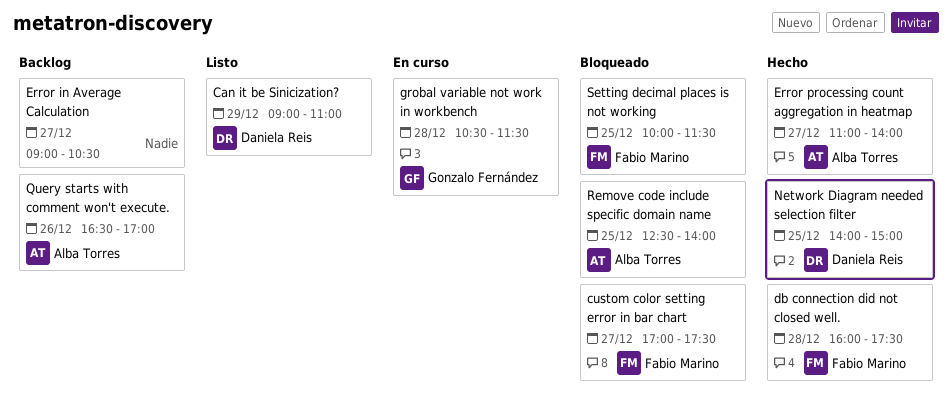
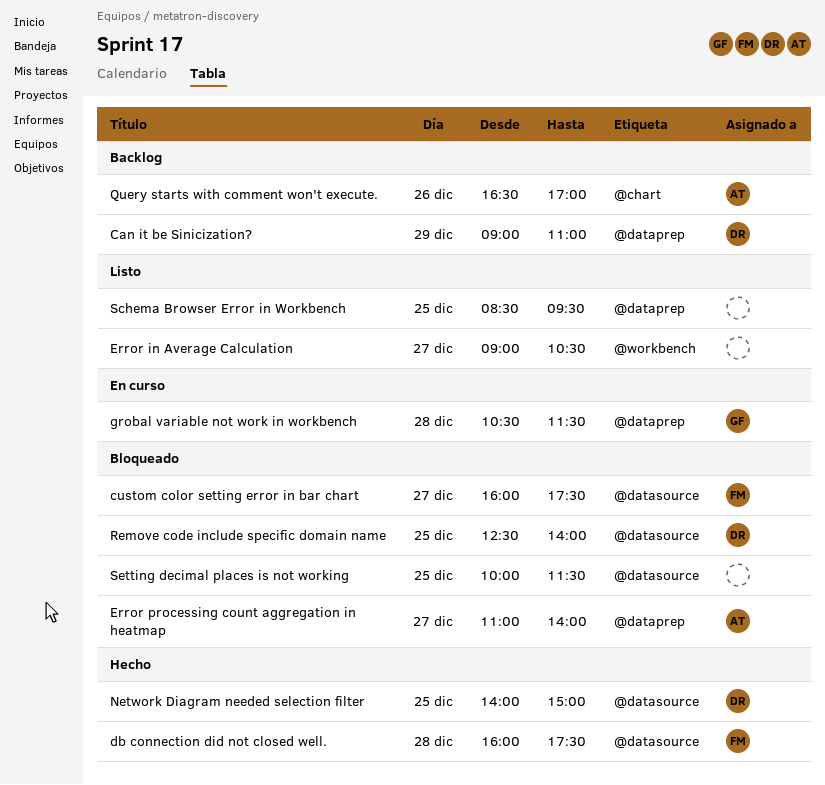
Can it be Sinicization?, status: Listo -> Backlog
custom color setting error in bar chart, begins: 17:00 -> 16:00
Error in Average Calculation, status: Backlog -> Listo
Error processing count aggregation in heatmap, status: Hecho -> Bloqueado
Remove code include specific domain name, owner: Alba Torres -> Daniela Reis
Schema Browser Error in Workbench: none -> present
Setting decimal places is not working, owner: Fabio Marino -> none

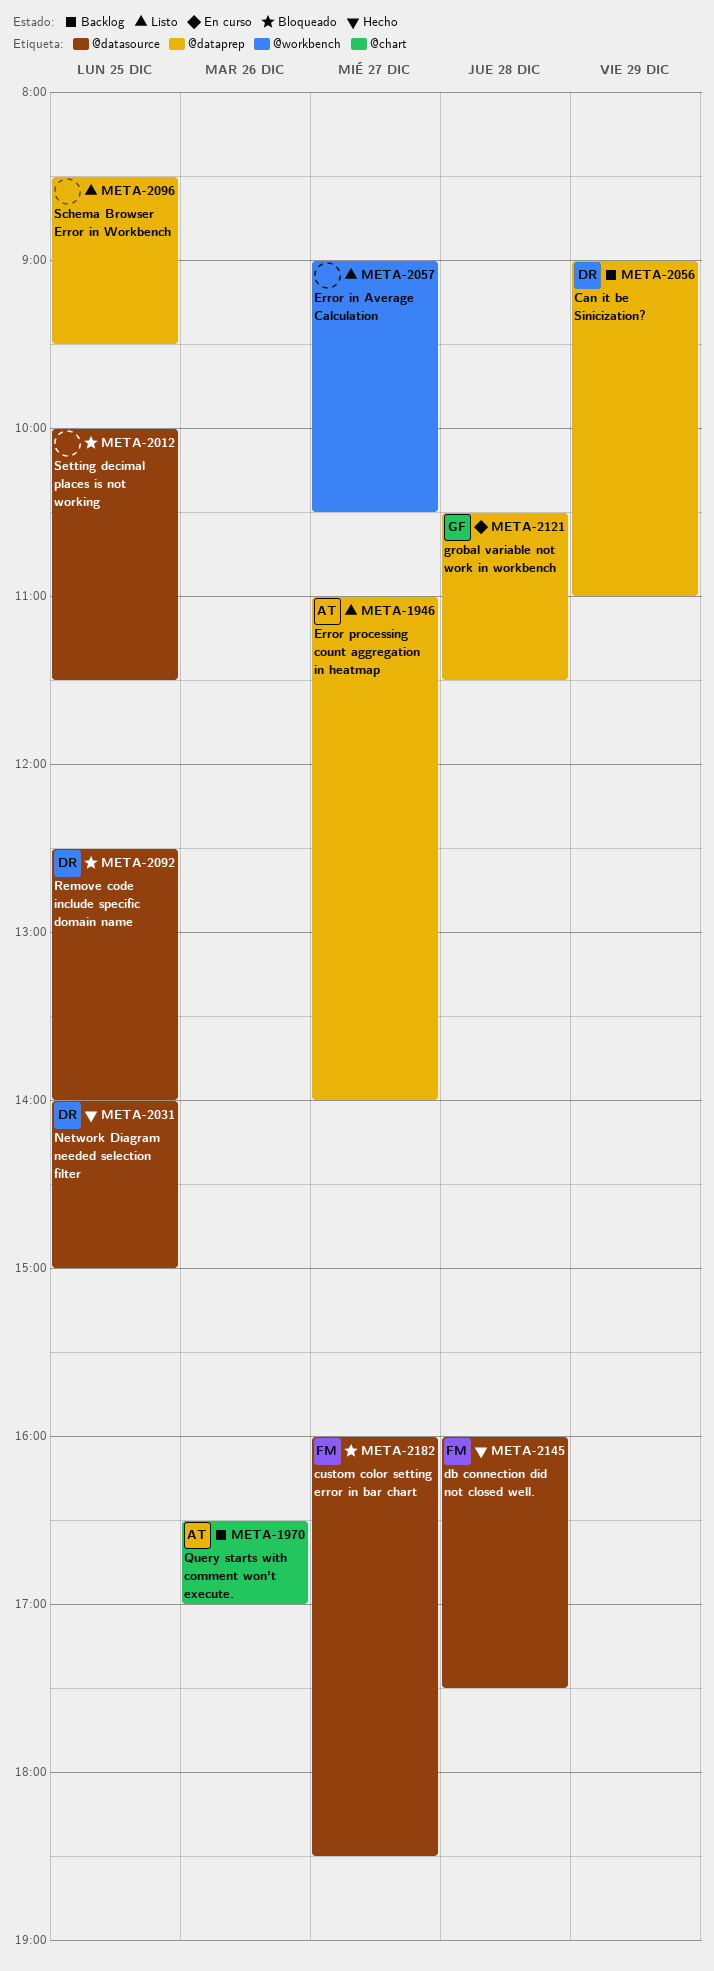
custom color setting error in bar chart, ends: 17:30 -> 18:30
Error processing count aggregation in heatmap, status: Bloqueado -> Listo

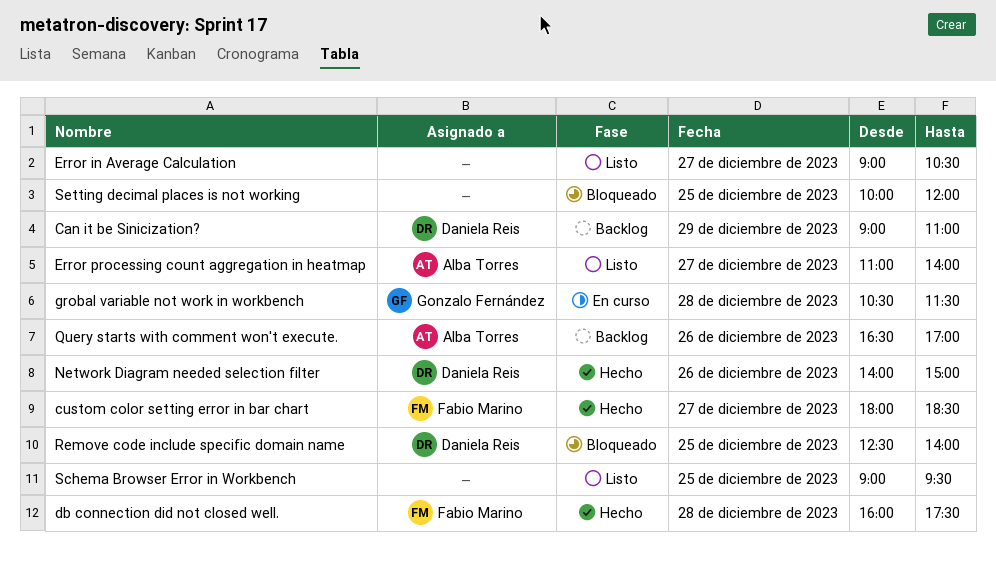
custom color setting error in bar chart, status: Bloqueado -> Hecho
custom color setting error in bar chart, begins: 16:00 -> 18:00
Network Diagram needed selection filter, day: Dec 25 -> Dec 26
Schema Browser Error in Workbench, begins: 08:30 -> 09:00
Setting decimal places is not working, ends: 11:30 -> 12:00

